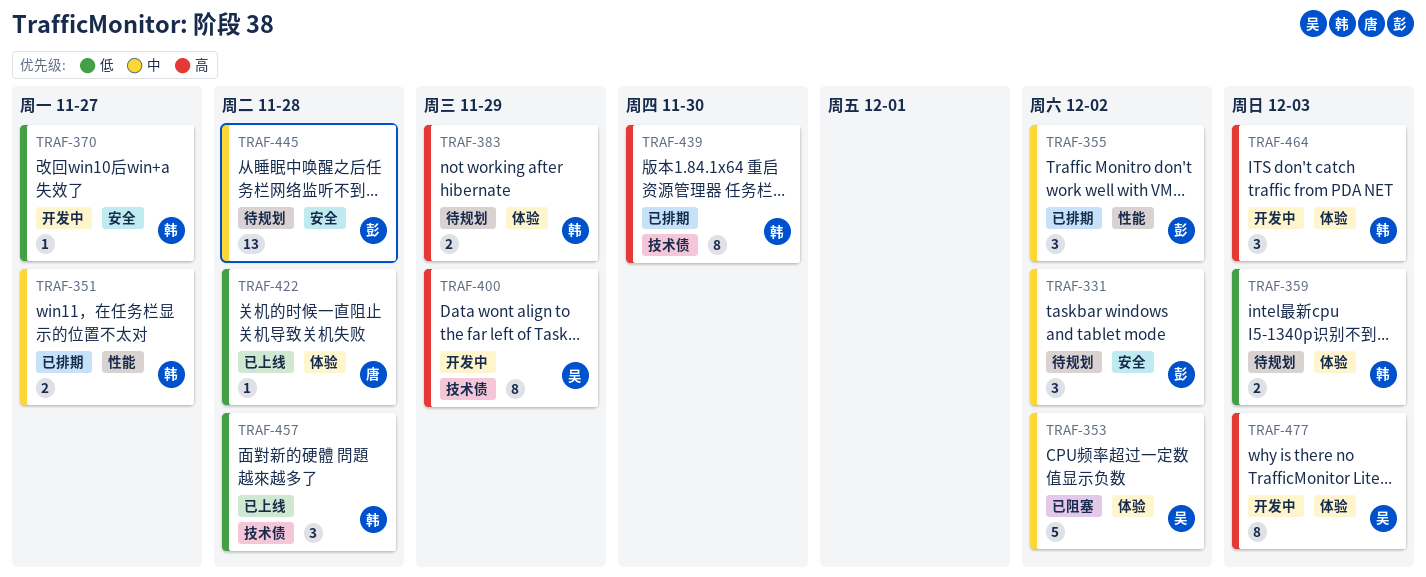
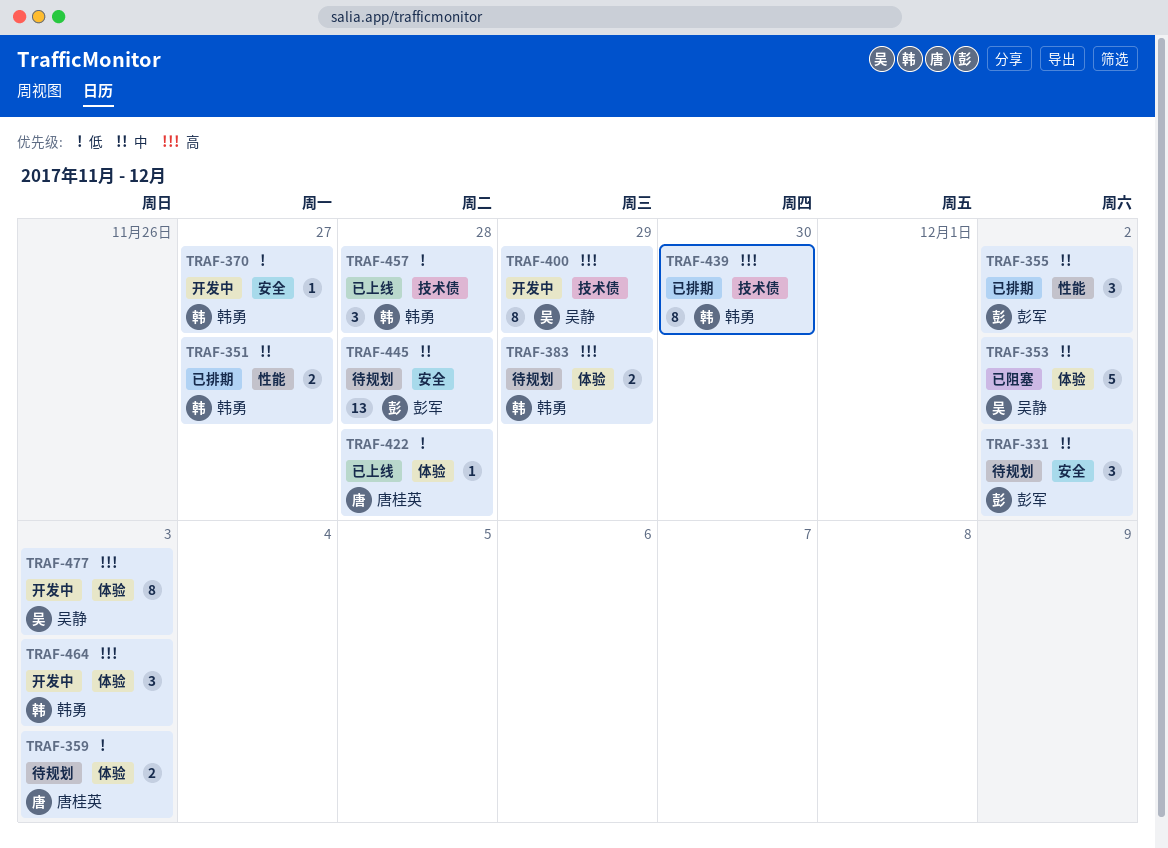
TRAF-359, owner: 韩勇 -> 唐桂英

